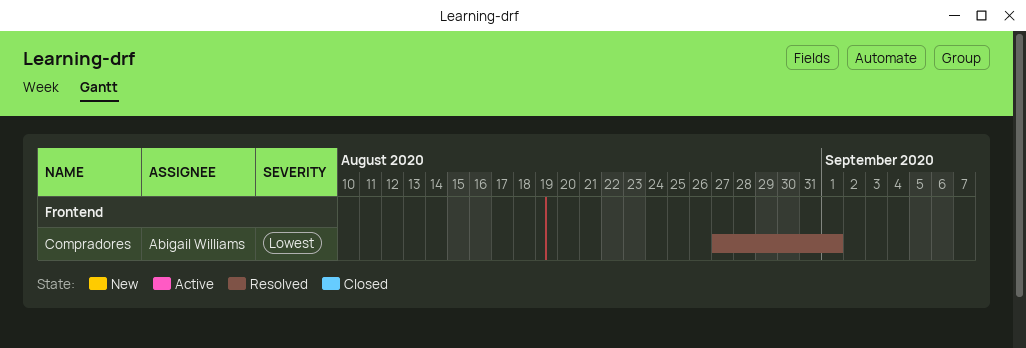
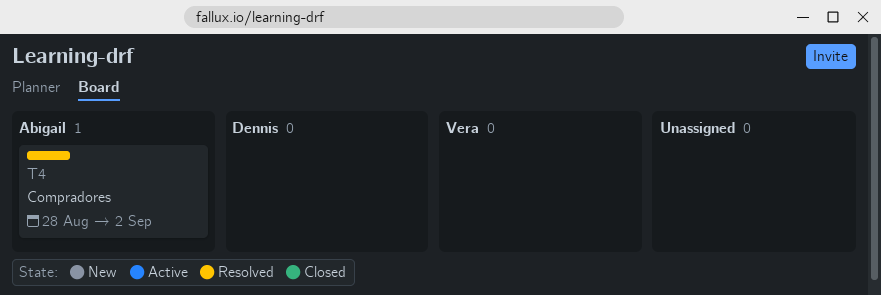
Compradores, start: Aug 27 -> Aug 28
Compradores, due: Sep 1 -> Sep 2

